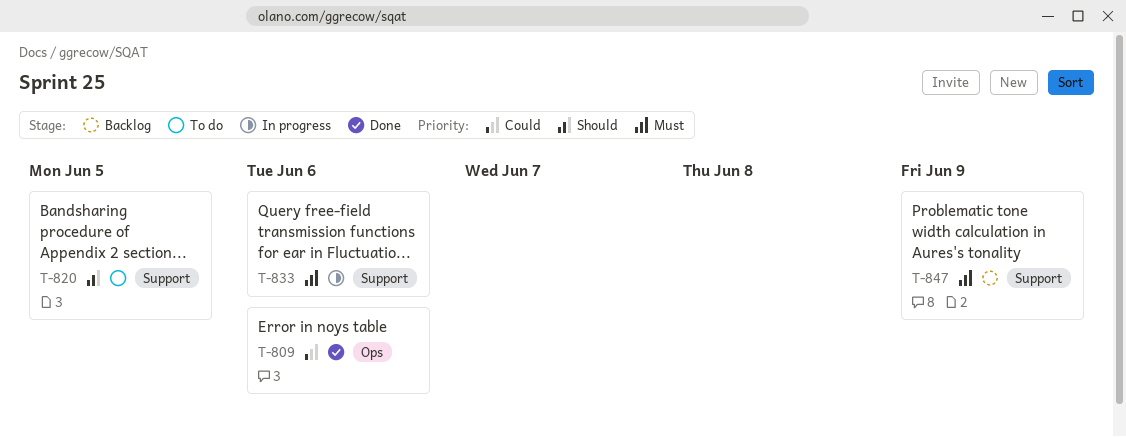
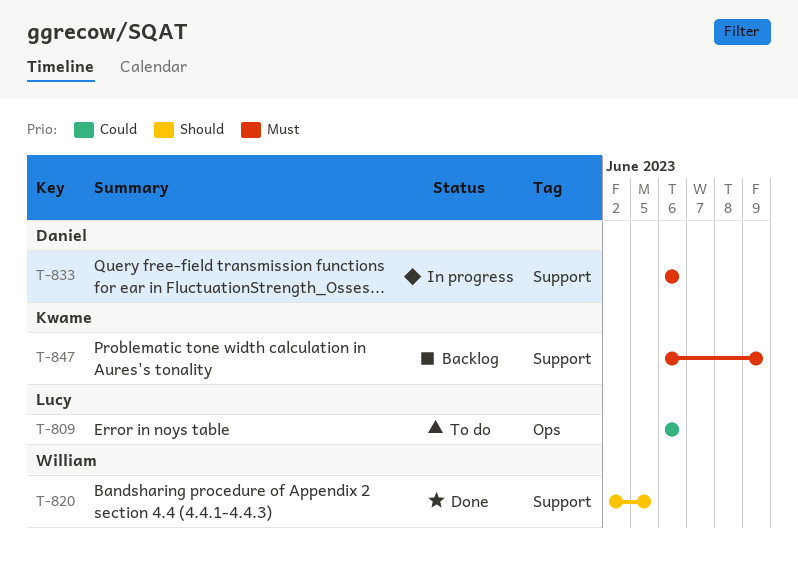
T-809, status: Done -> To do
T-820, status: To do -> Done

